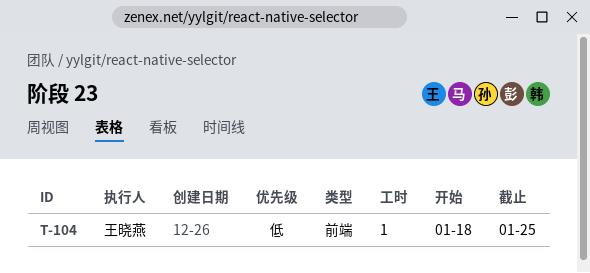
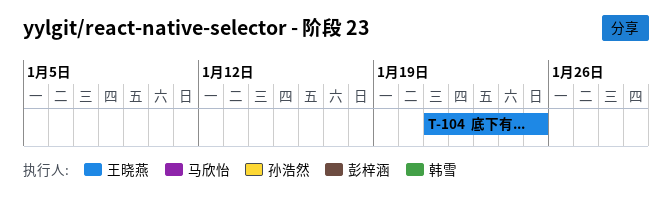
T-104, start: Jan 18 -> Jan 21

